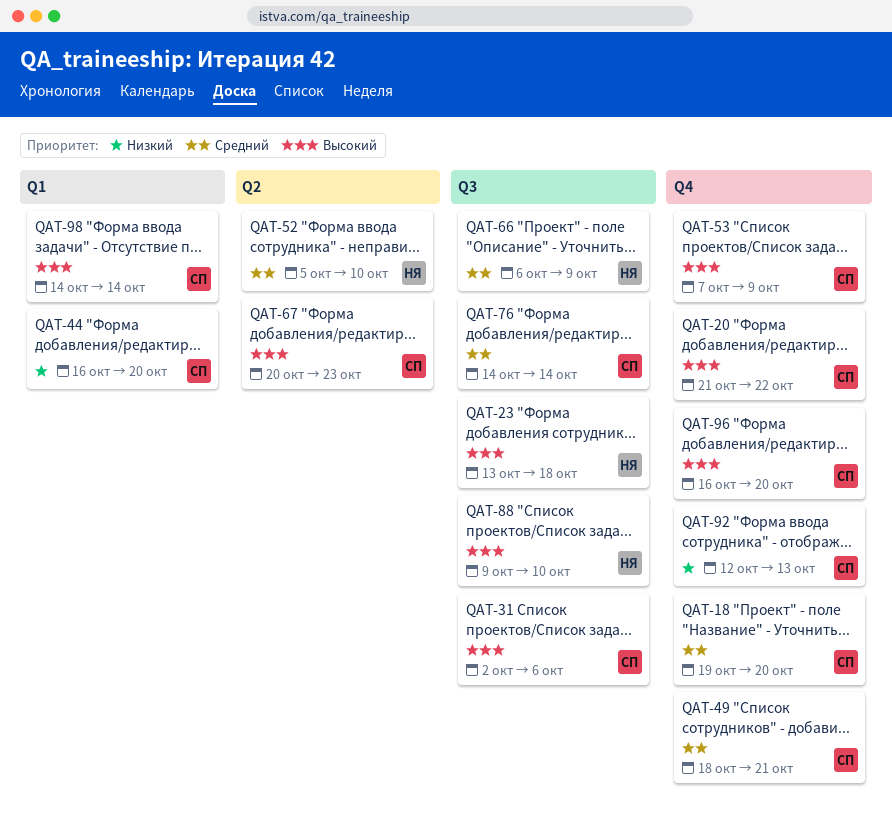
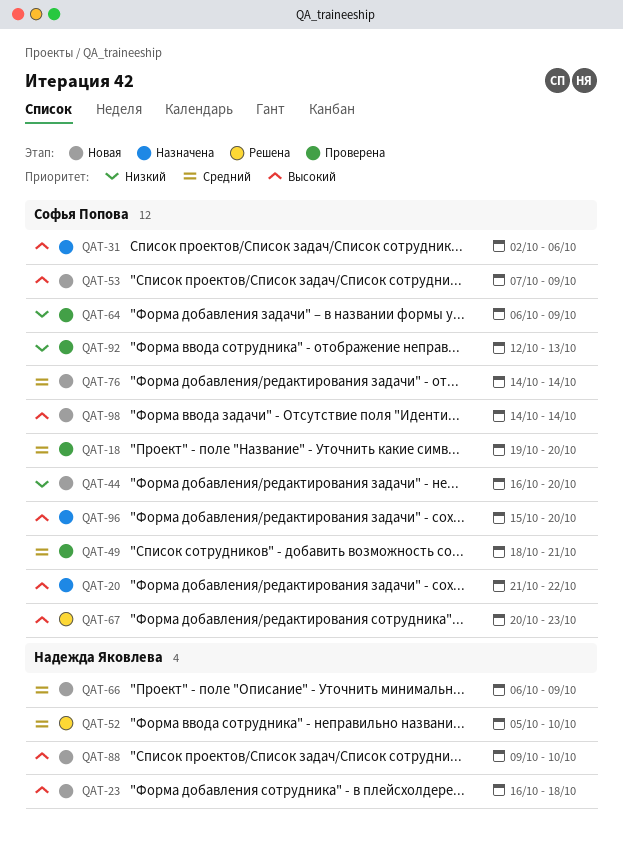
QAT-23, start: Oct 13 -> Oct 16
QAT-64: none -> present
QAT-96, start: Oct 16 -> Oct 15

